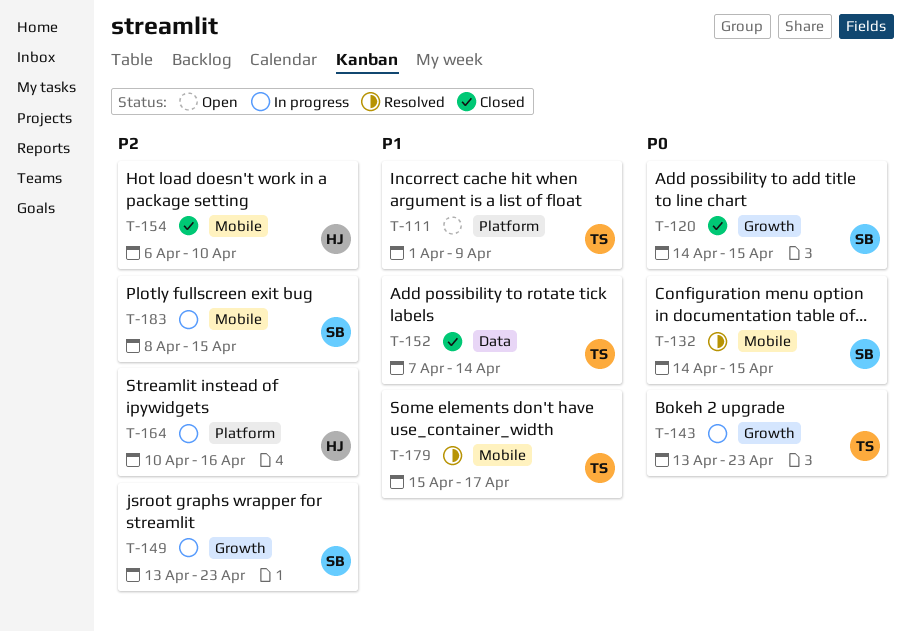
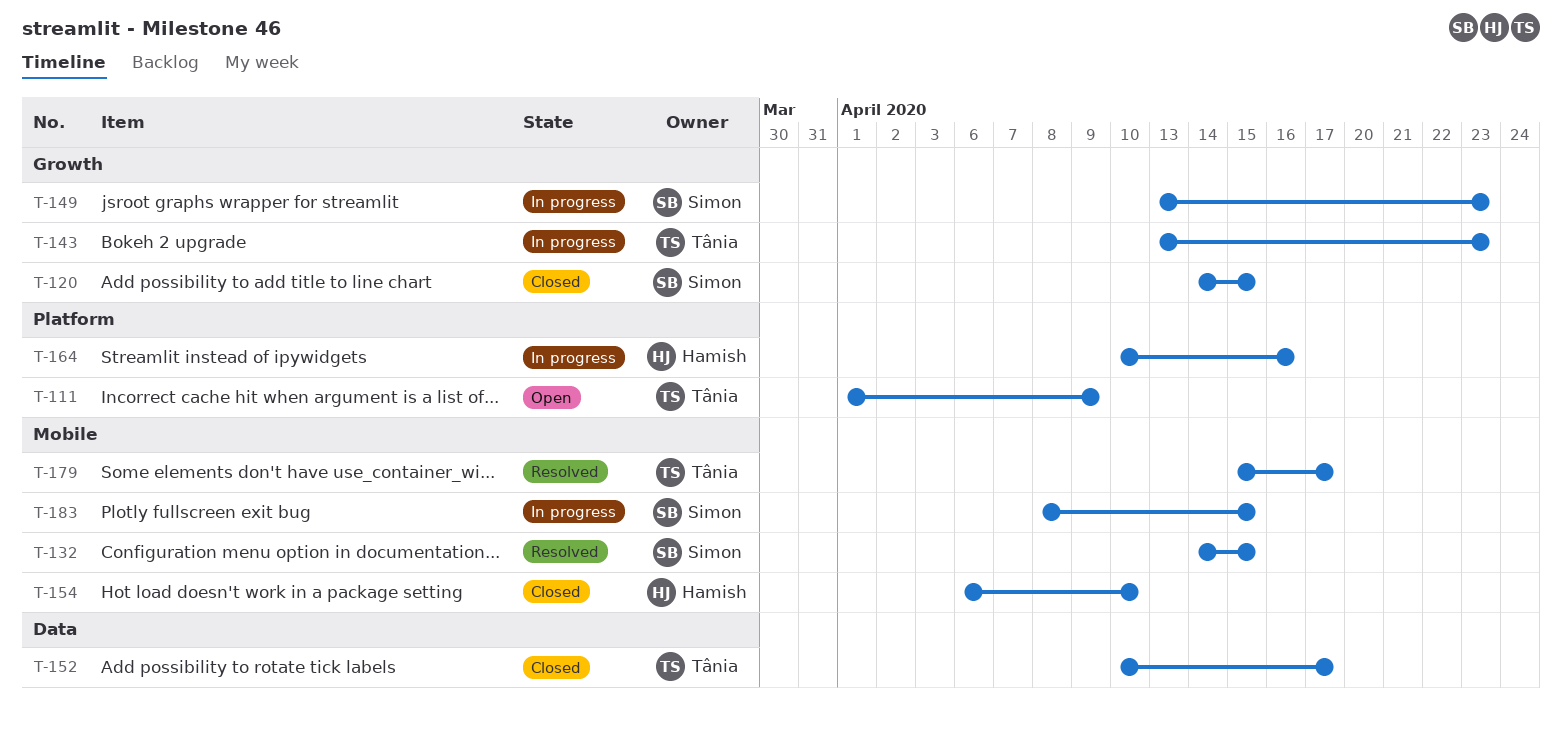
T-152, start: Apr 7 -> Apr 10
T-152, due: Apr 14 -> Apr 17

